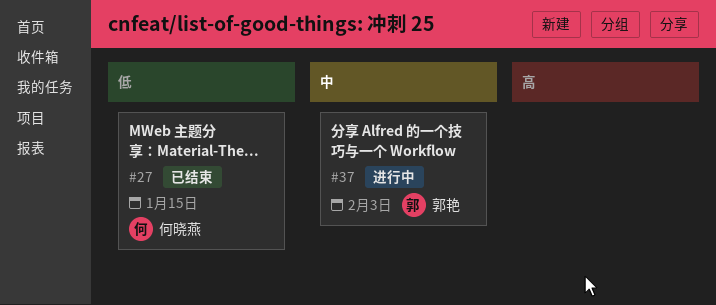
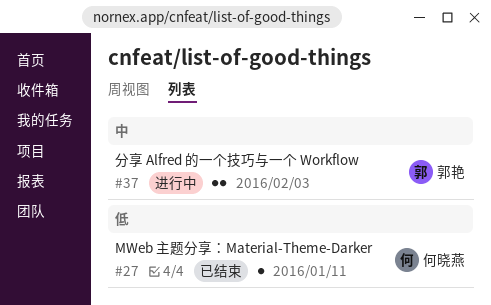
#27, due: Jan 15 -> Jan 11

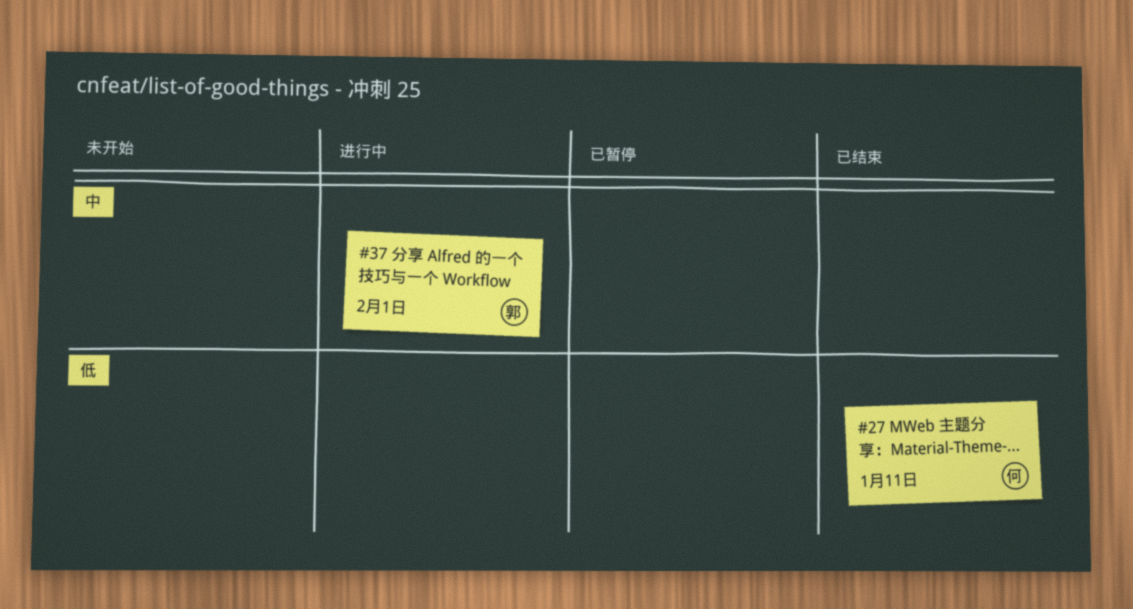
#37, due: Feb 3 -> Feb 1

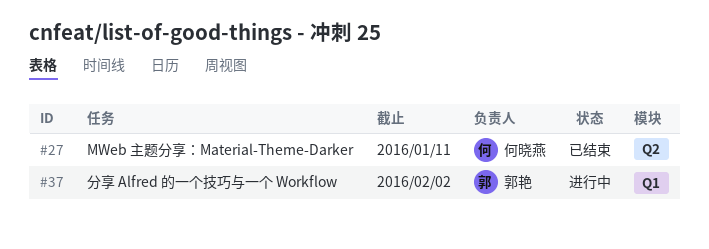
#37, due: Feb 1 -> Feb 2

